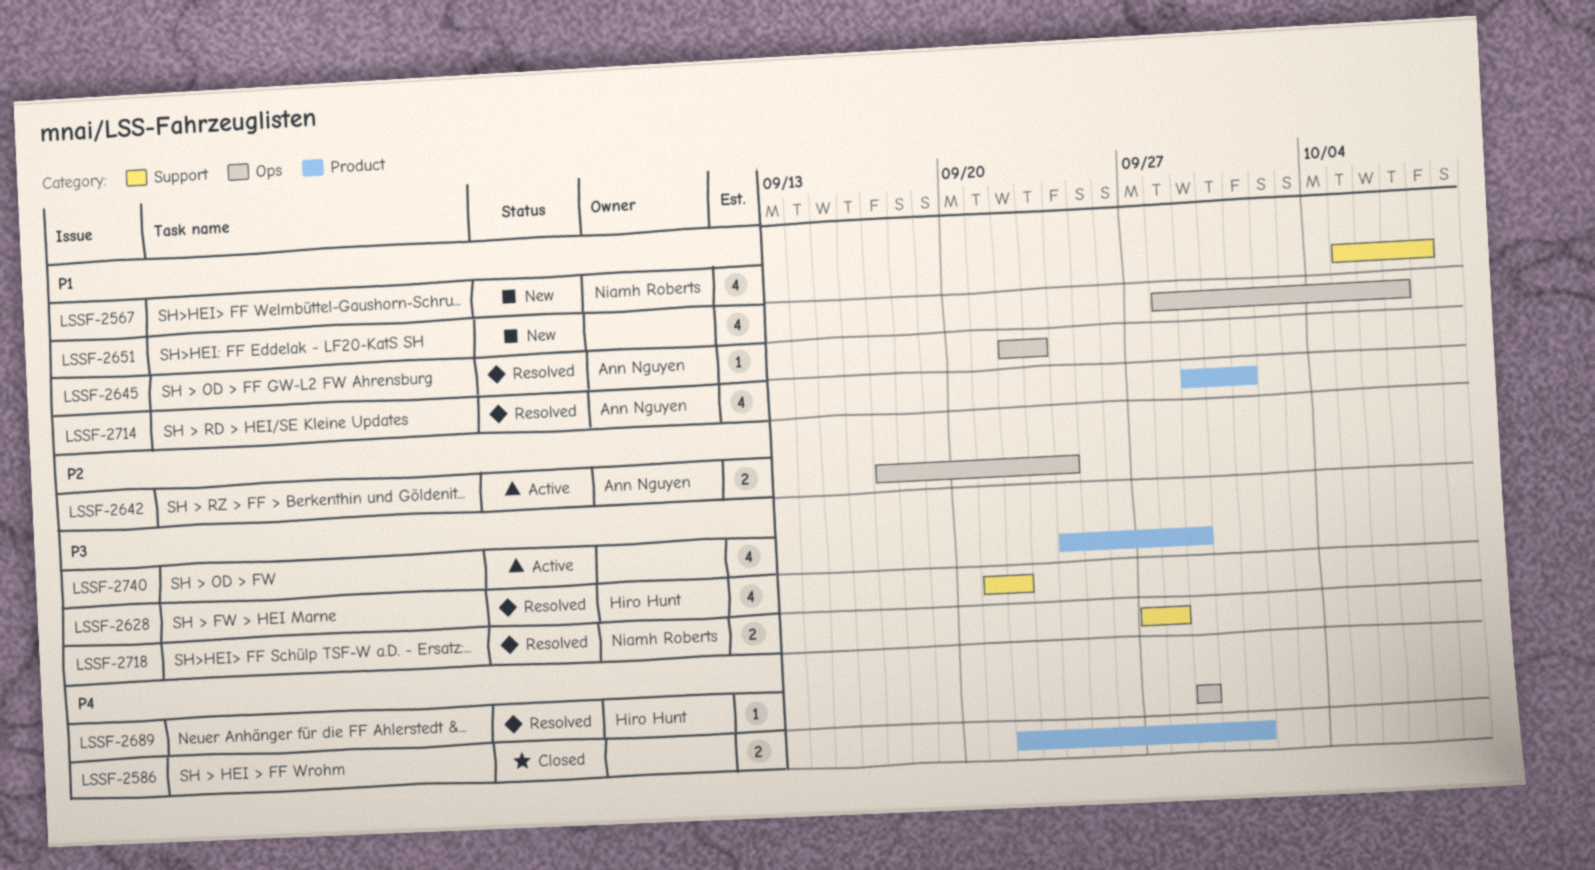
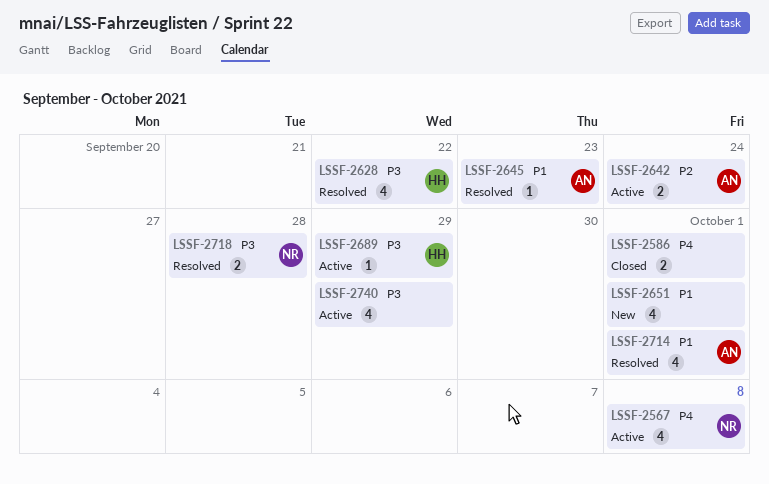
LSSF-2567, status: New -> Active
LSSF-2567, priority: P1 -> P4
LSSF-2651, due: Oct 7 -> Oct 1
LSSF-2689, status: Resolved -> Active
LSSF-2689, priority: P4 -> P3

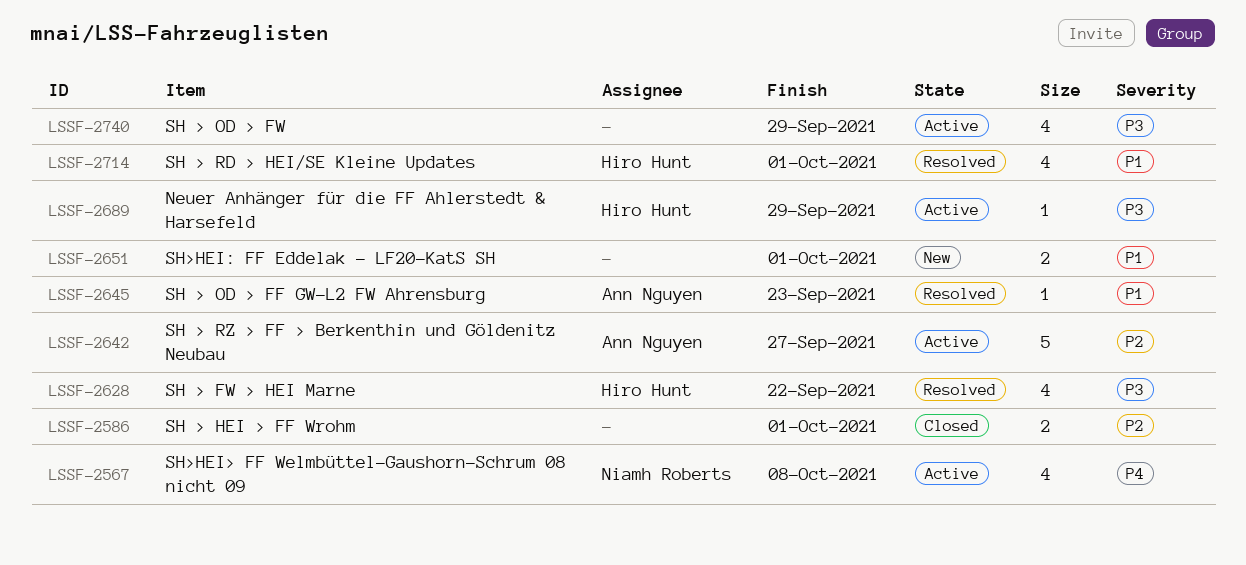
LSSF-2586, priority: P4 -> P2
LSSF-2642, estimate: 2 -> 5
LSSF-2642, due: Sep 24 -> Sep 27
LSSF-2651, estimate: 4 -> 2
LSSF-2714, owner: Ann Nguyen -> Hiro Hunt
LSSF-2718: present -> none

